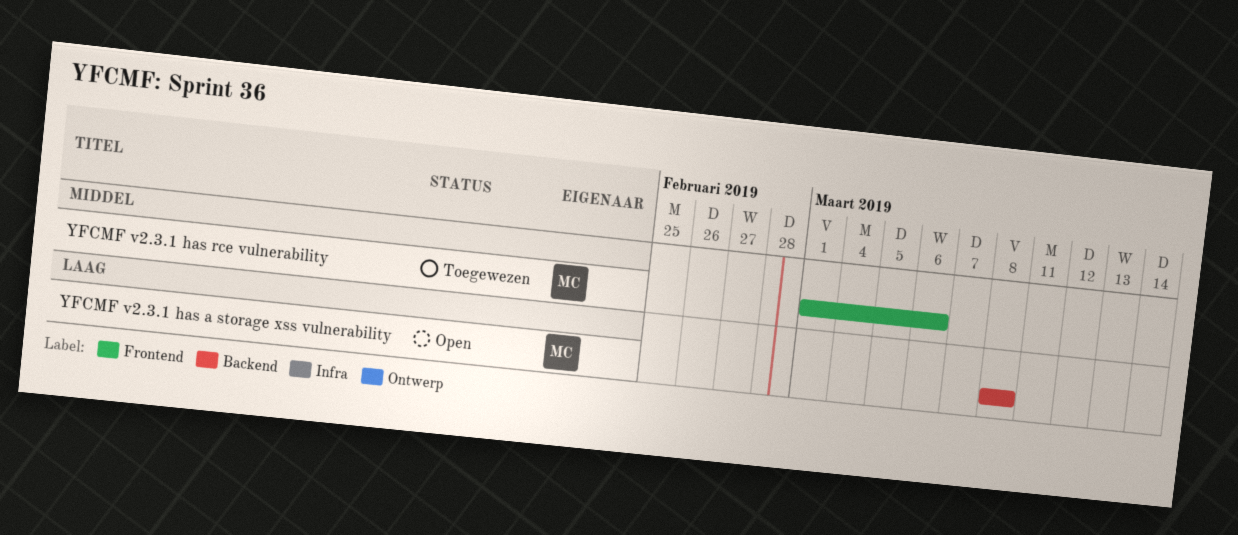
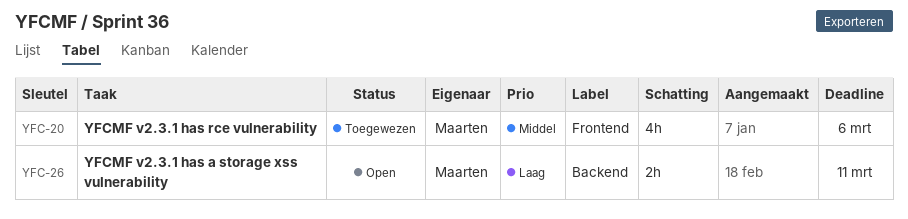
YFCMF v2.3.1 has a storage xss vulnerability, due: Mar 8 -> Mar 11

